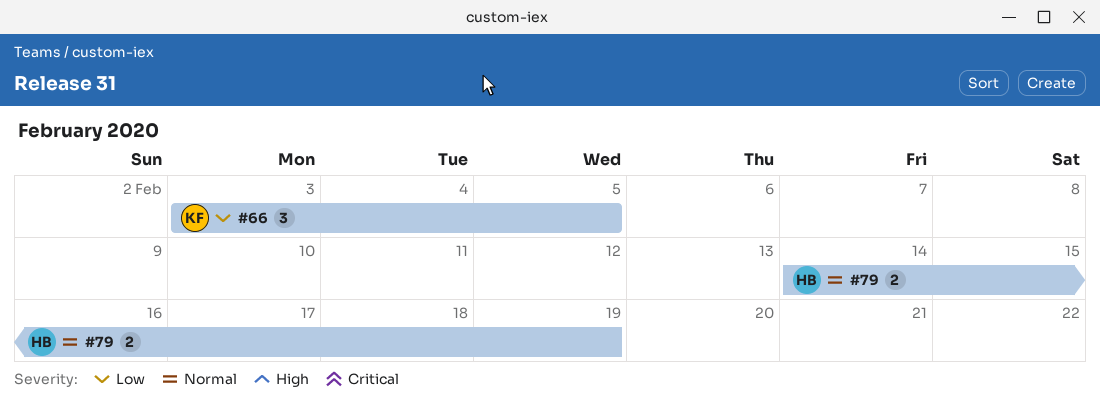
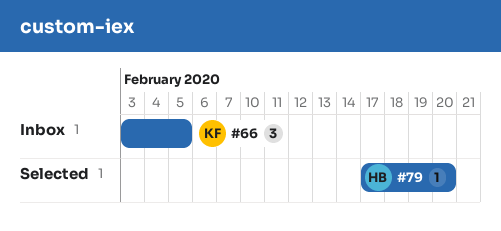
#79, estimate: 2 -> 1
#79, start: Feb 14 -> Feb 17
#79, due: Feb 19 -> Feb 20

